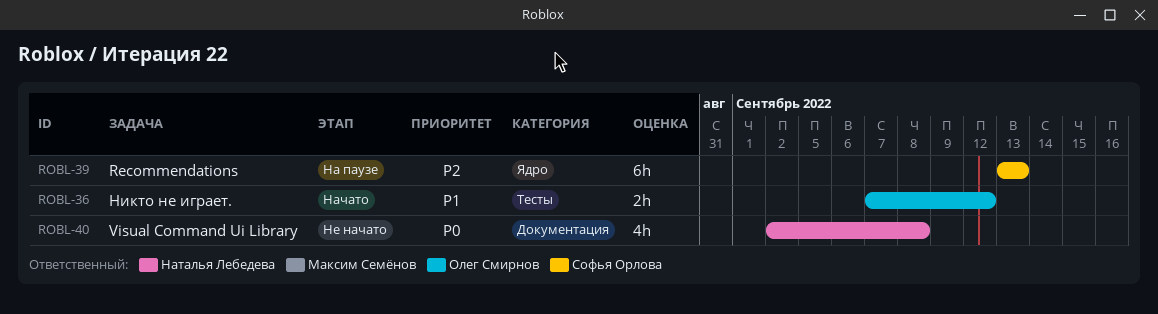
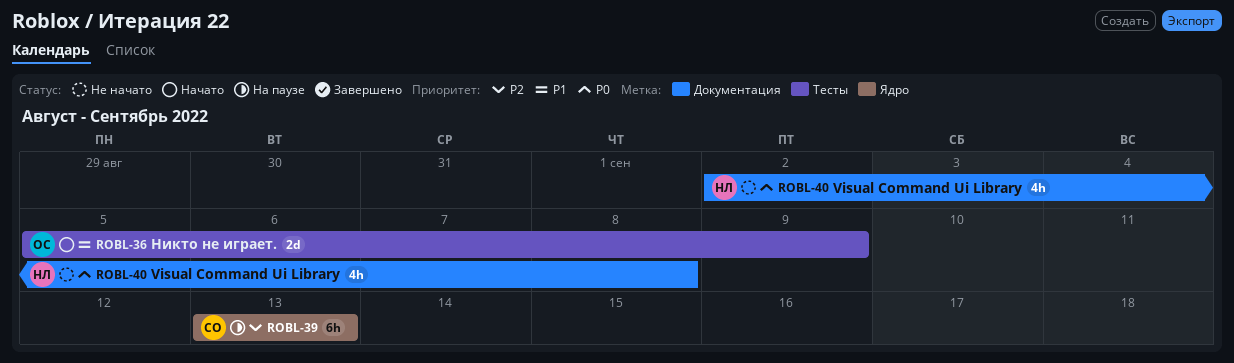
ROBL-36, estimate: 2h -> 2d
ROBL-36, start: Sep 7 -> Sep 5
ROBL-36, due: Sep 12 -> Sep 9

